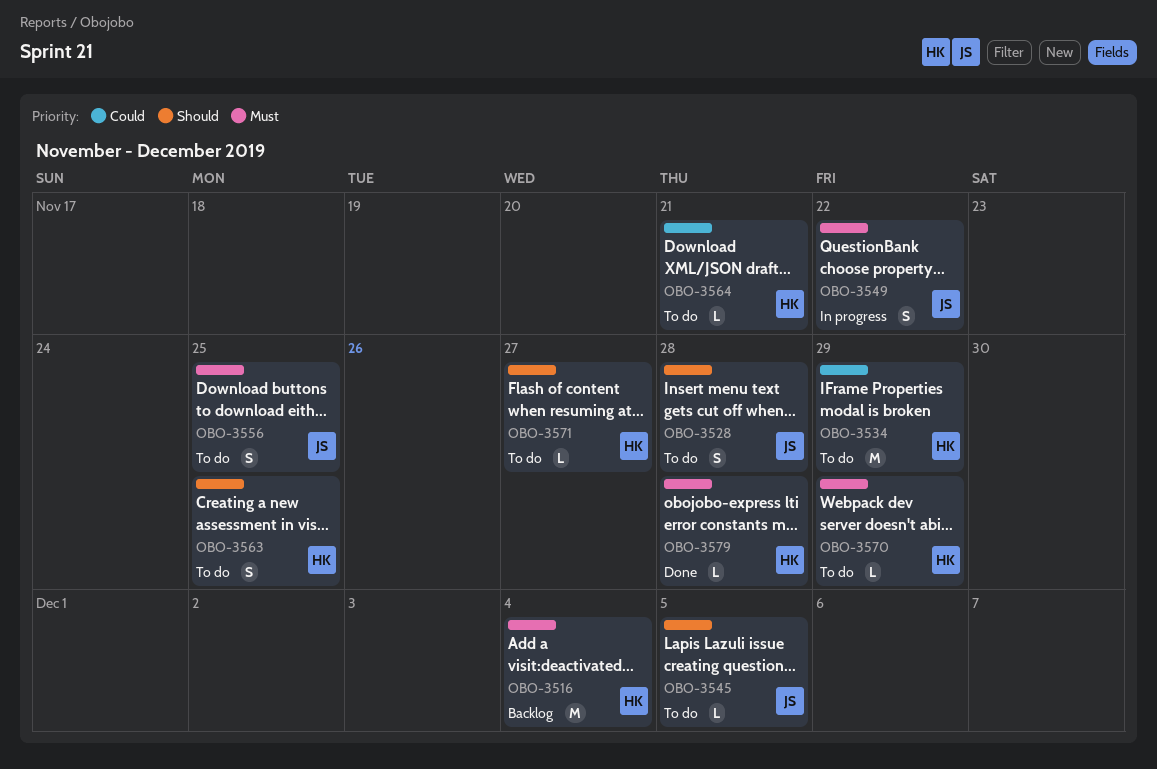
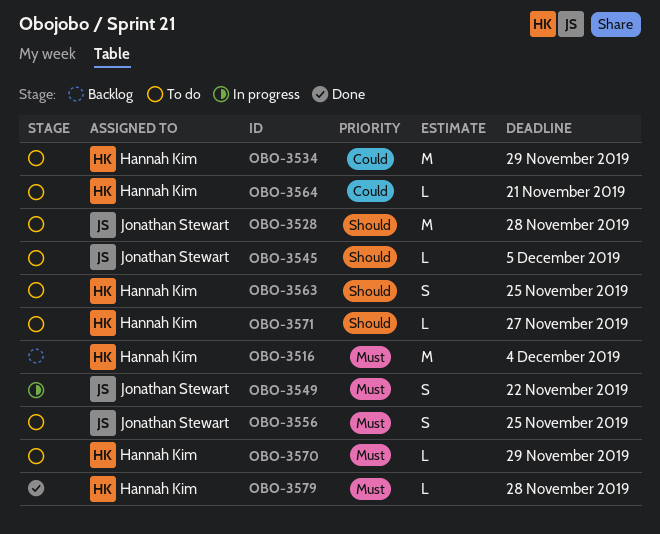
OBO-3528, estimate: S -> M

